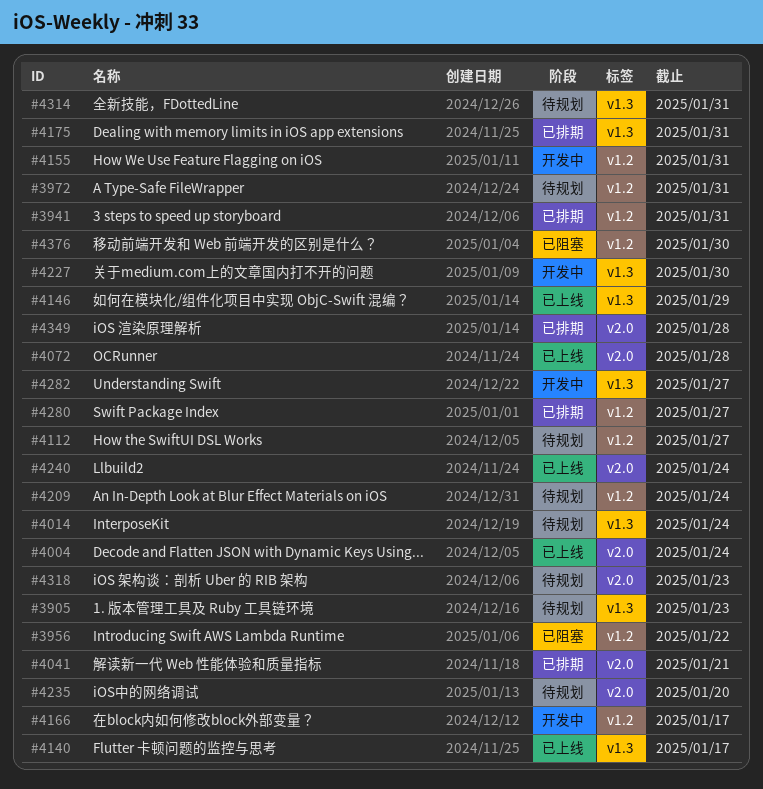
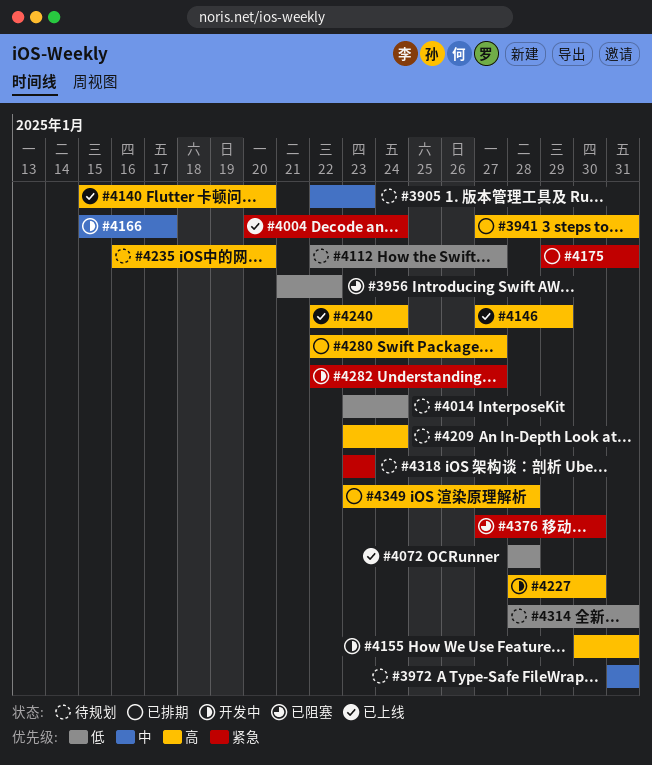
#4041: present -> none
#4140, due: Jan 17 -> Jan 20

